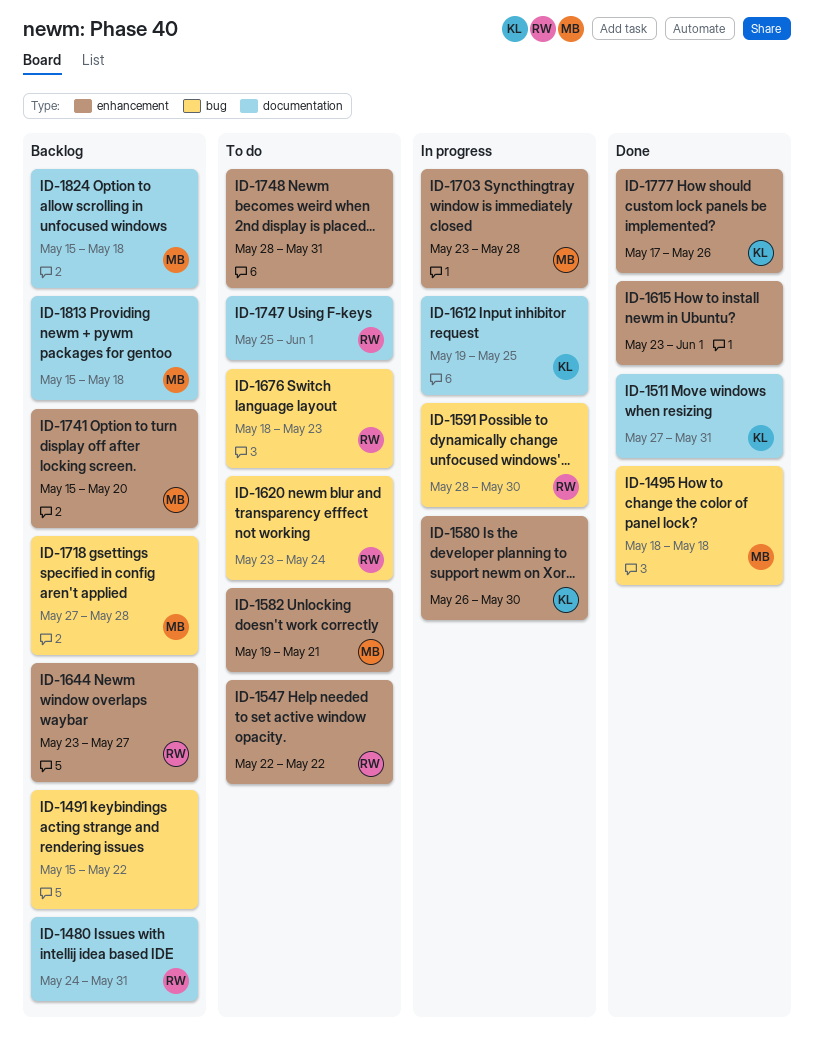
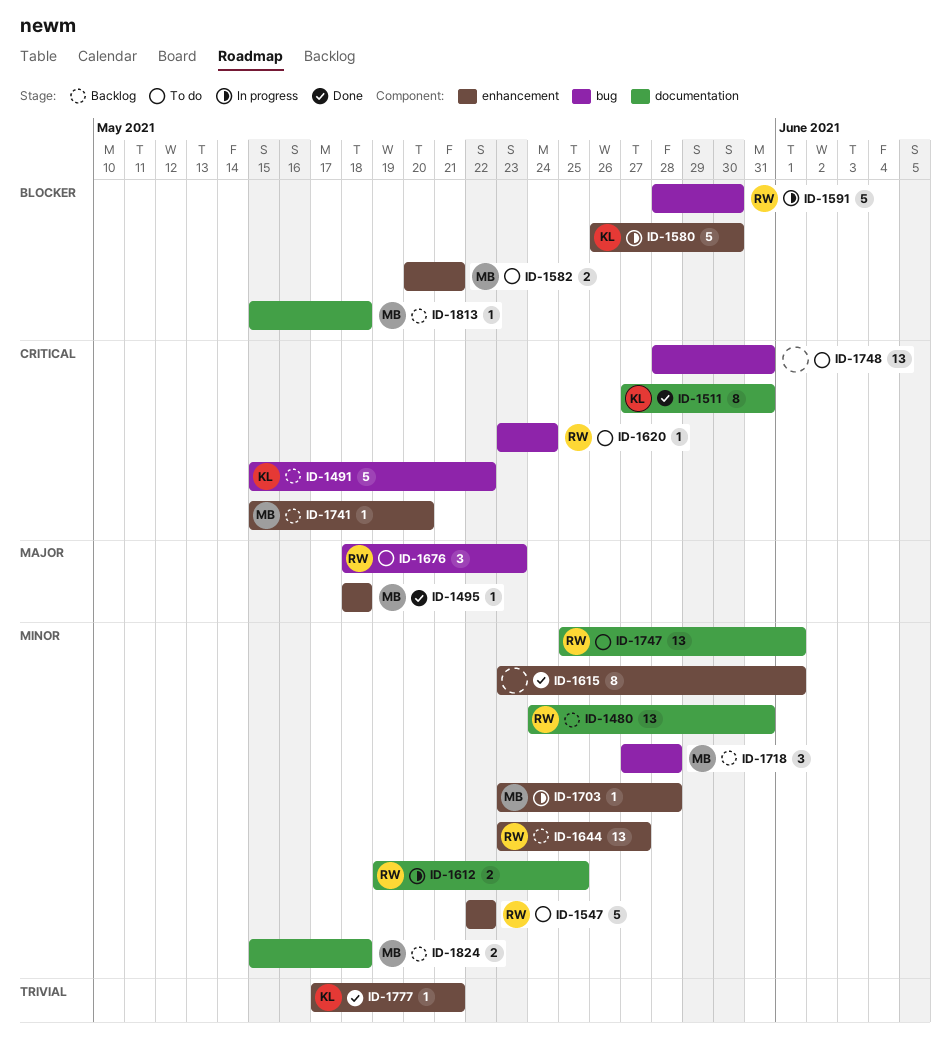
ID-1491, owner: none -> KL
ID-1495, label: bug -> enhancement
ID-1582, start: May 19 -> May 20
ID-1612, owner: KL -> RW
ID-1748, label: enhancement -> bug
ID-1777, due: May 26 -> May 21

